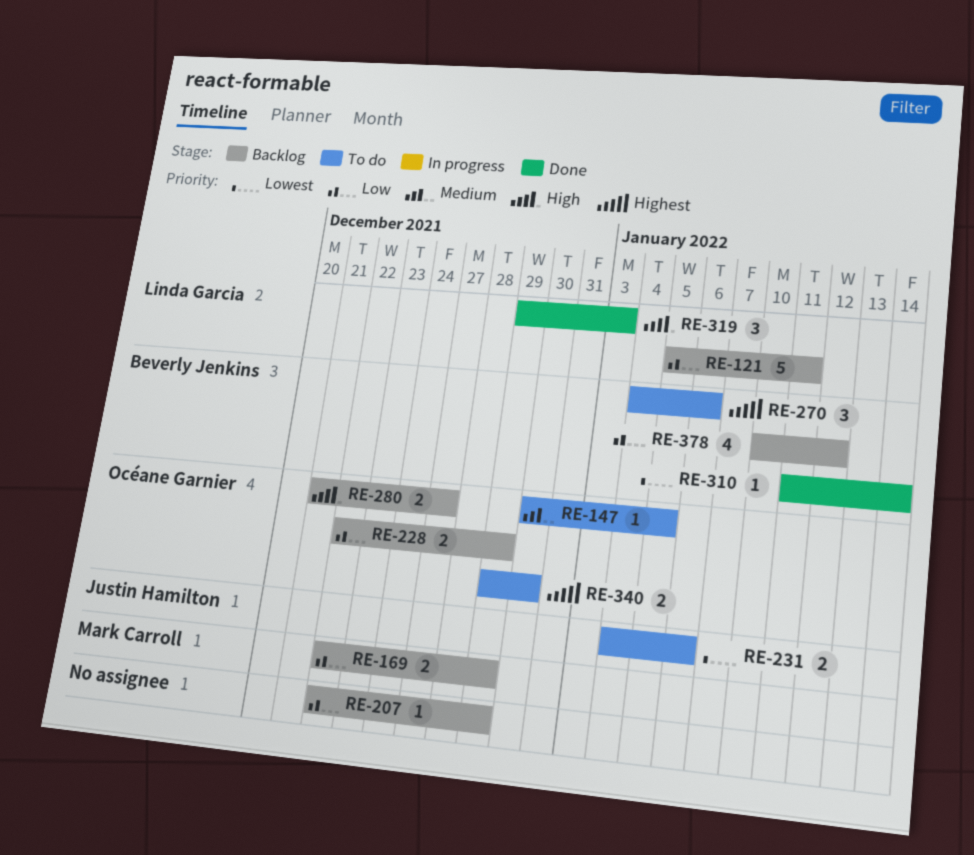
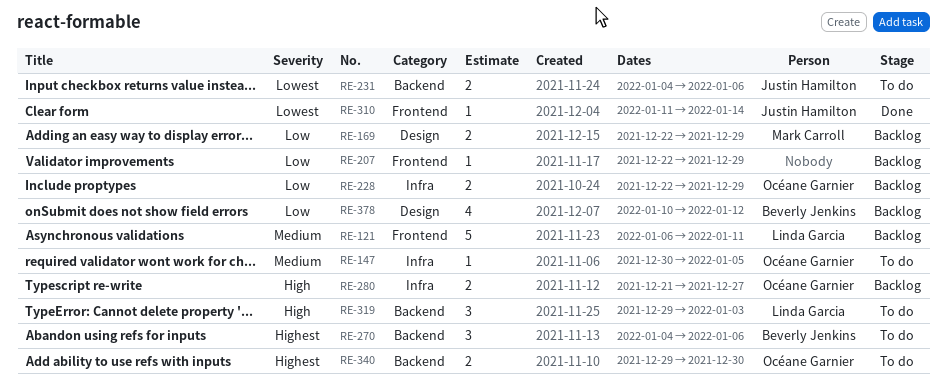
RE-121, priority: Low -> Medium
RE-121, start: Jan 5 -> Jan 6
RE-310, owner: Beverly Jenkins -> Justin Hamilton
RE-319, status: Done -> To do

